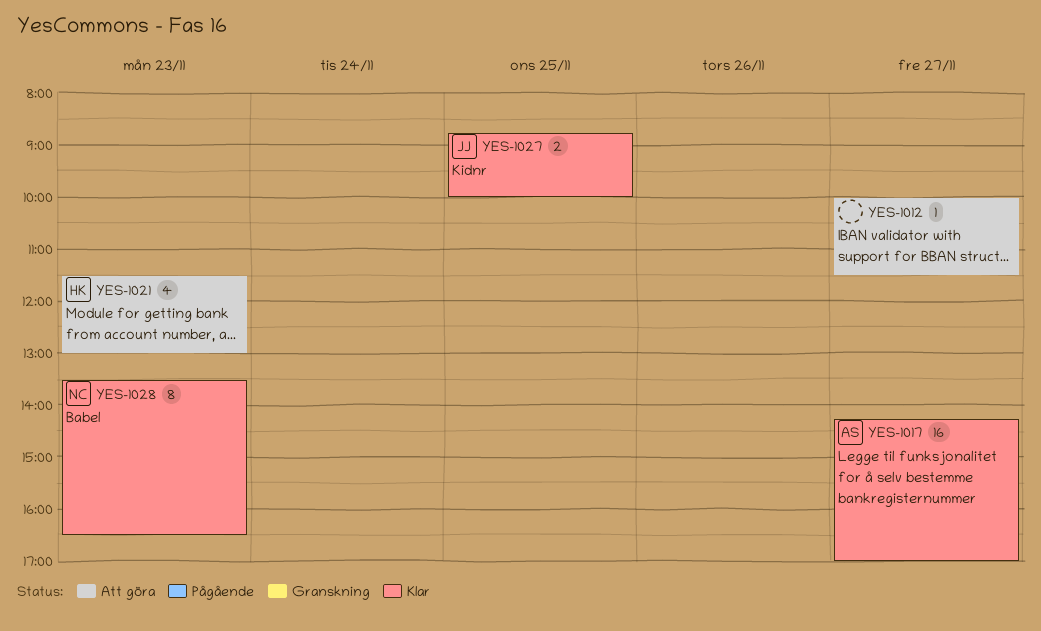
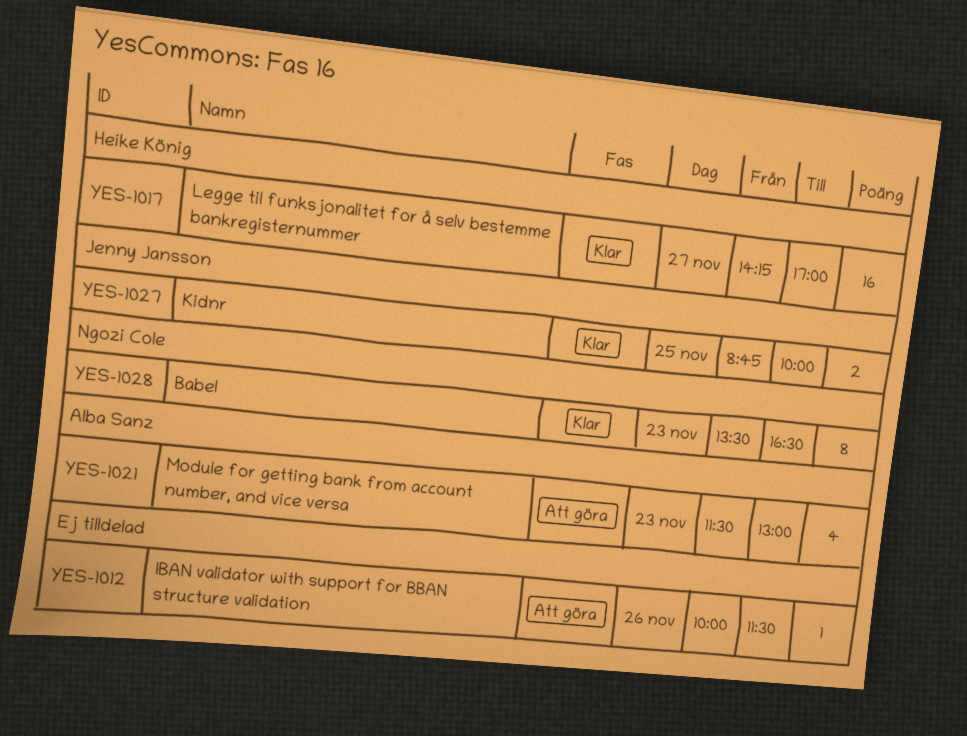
YES-1012, day: Nov 27 -> Nov 26
YES-1017, owner: Alba Sanz -> Heike König
YES-1021, owner: Heike König -> Alba Sanz

